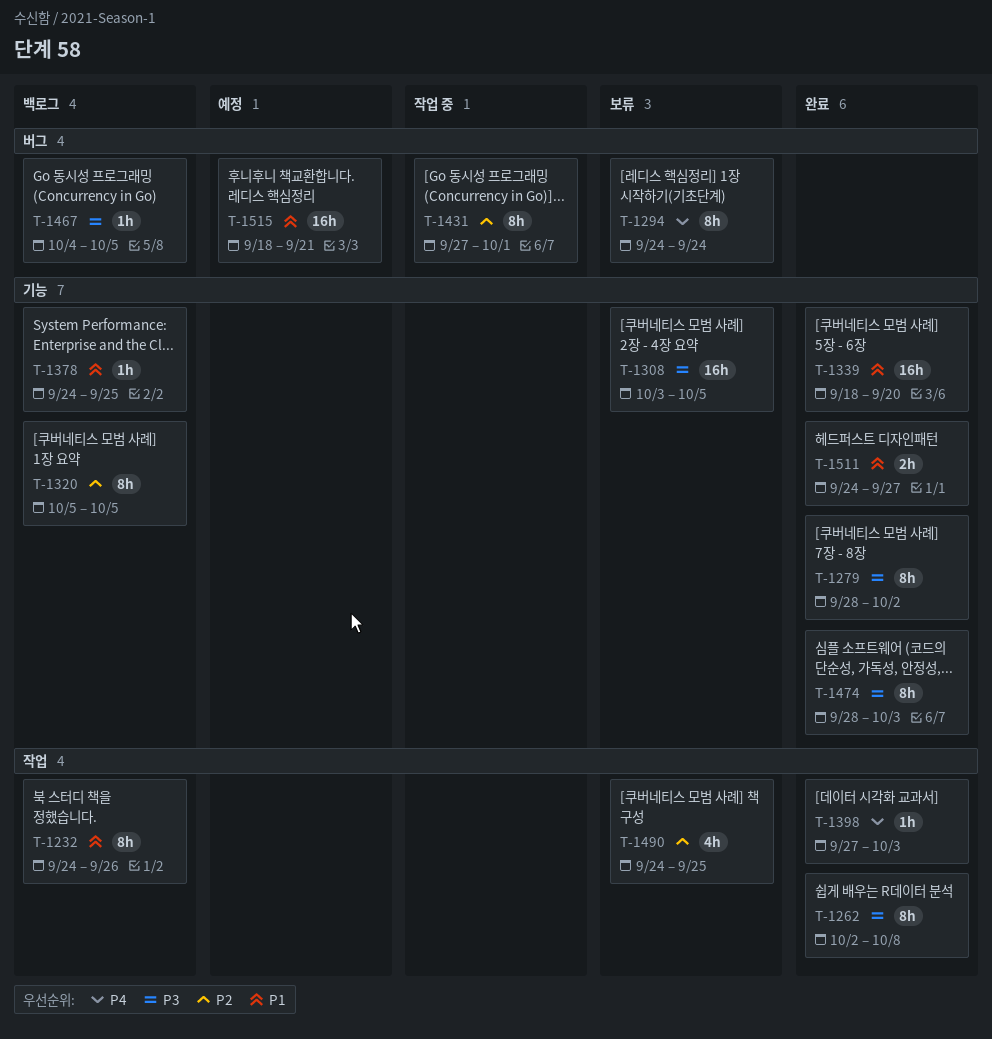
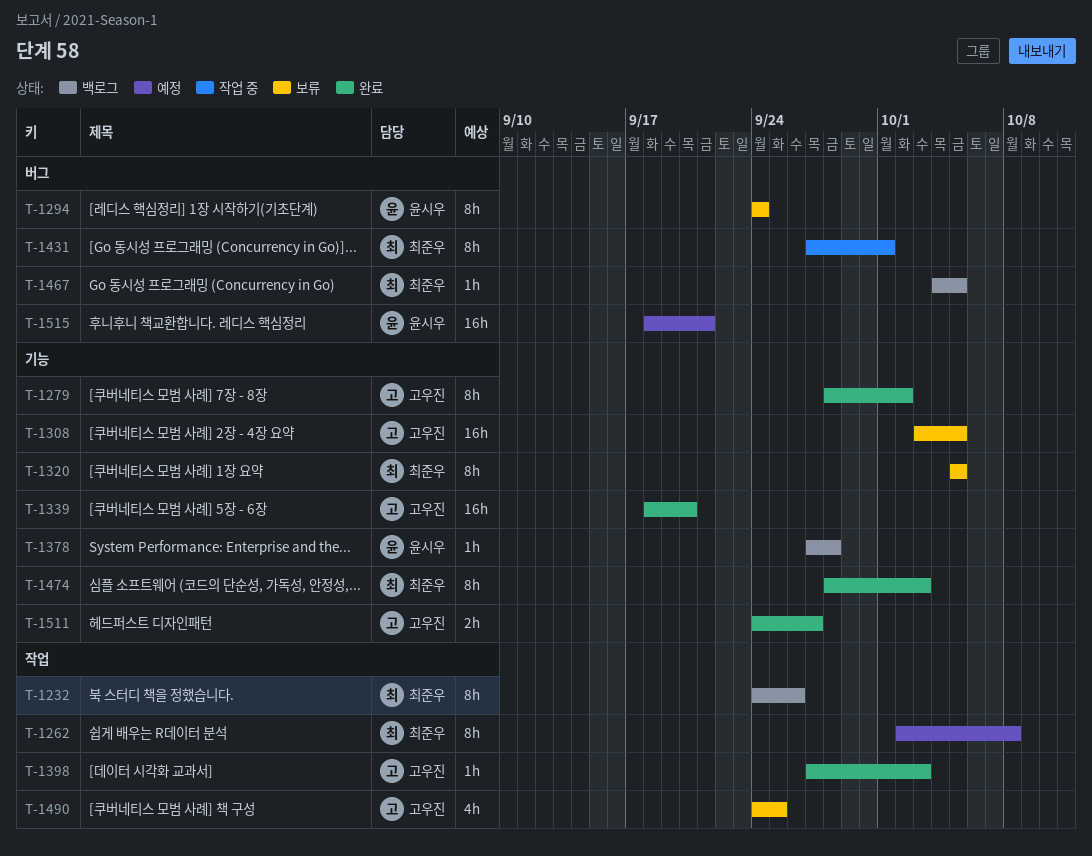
T-1262, status: 완료 -> 예정
T-1320, status: 백로그 -> 보류
T-1378, start: Sep 24 -> Sep 27
T-1378, due: Sep 25 -> Sep 28

